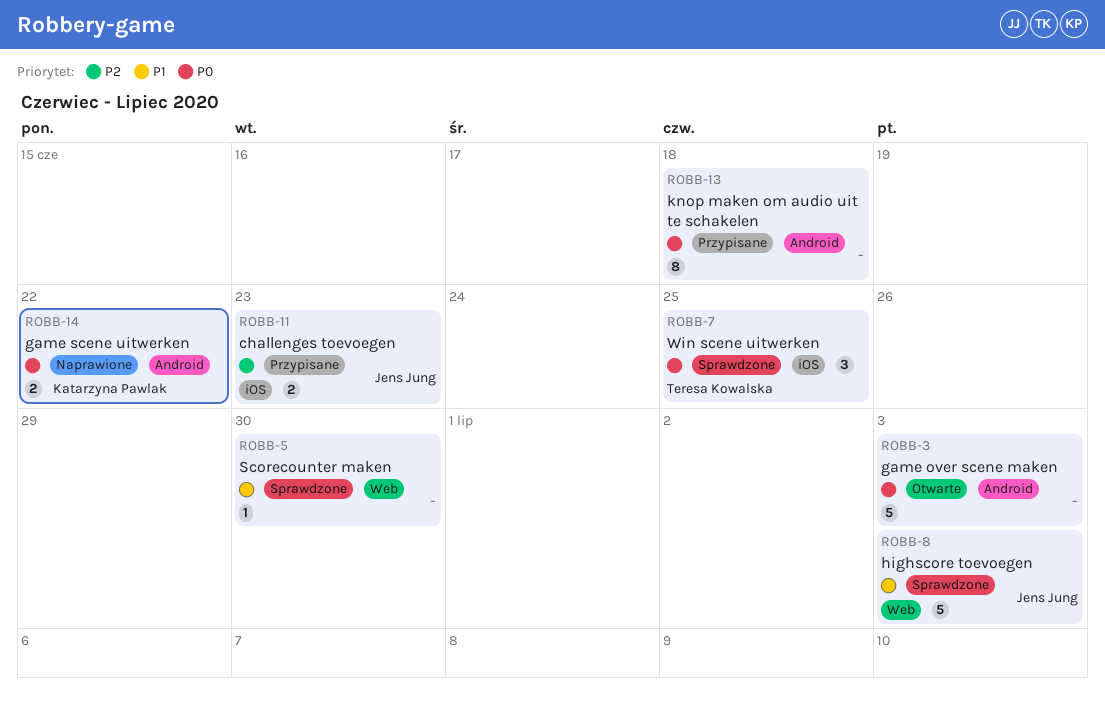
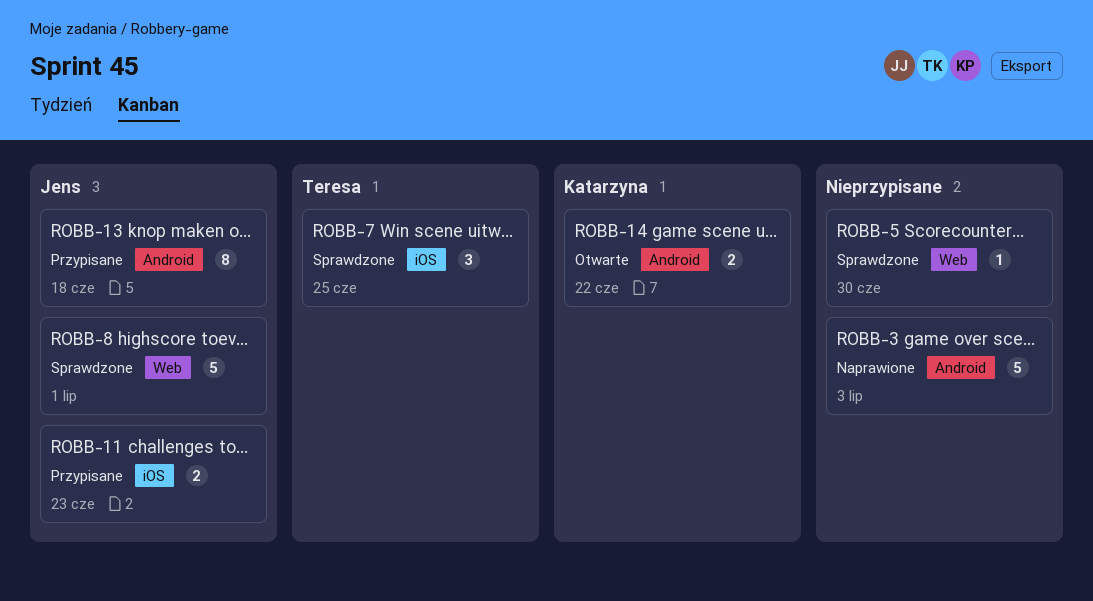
ROBB-3, status: Otwarte -> Naprawione
ROBB-8, due: Jul 3 -> Jul 1
ROBB-13, owner: none -> Jens Jung
ROBB-14, status: Naprawione -> Otwarte

